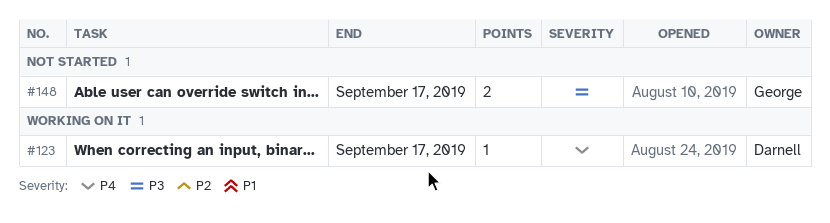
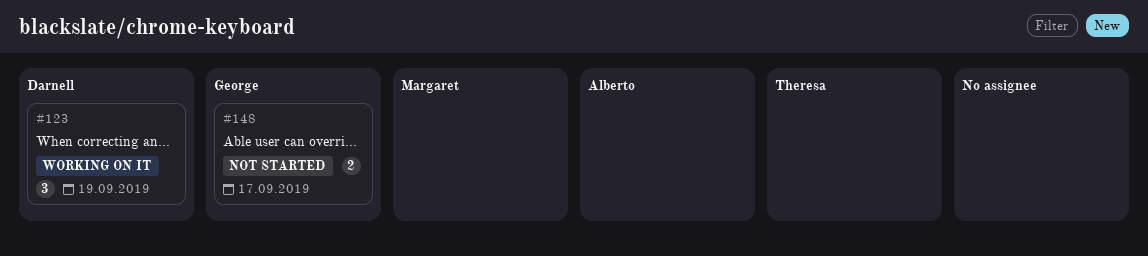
#123, estimate: 1 -> 3
#123, due: Sep 17 -> Sep 19

